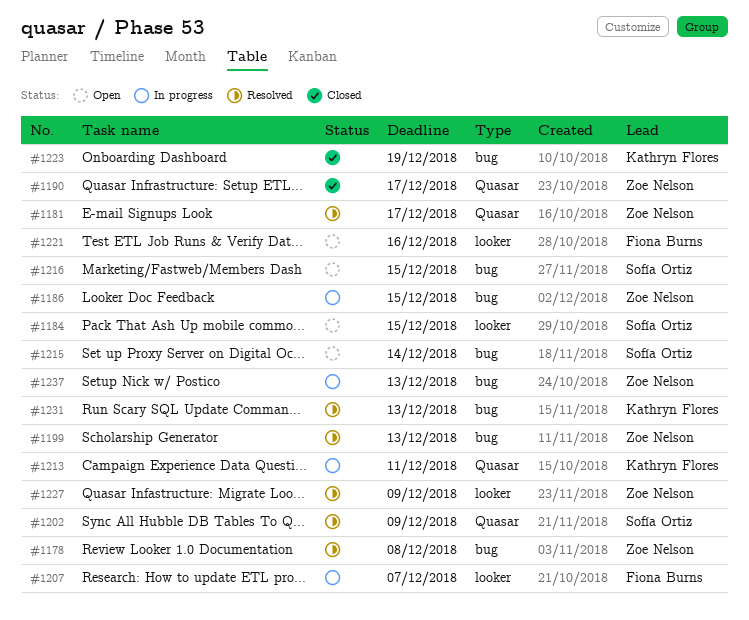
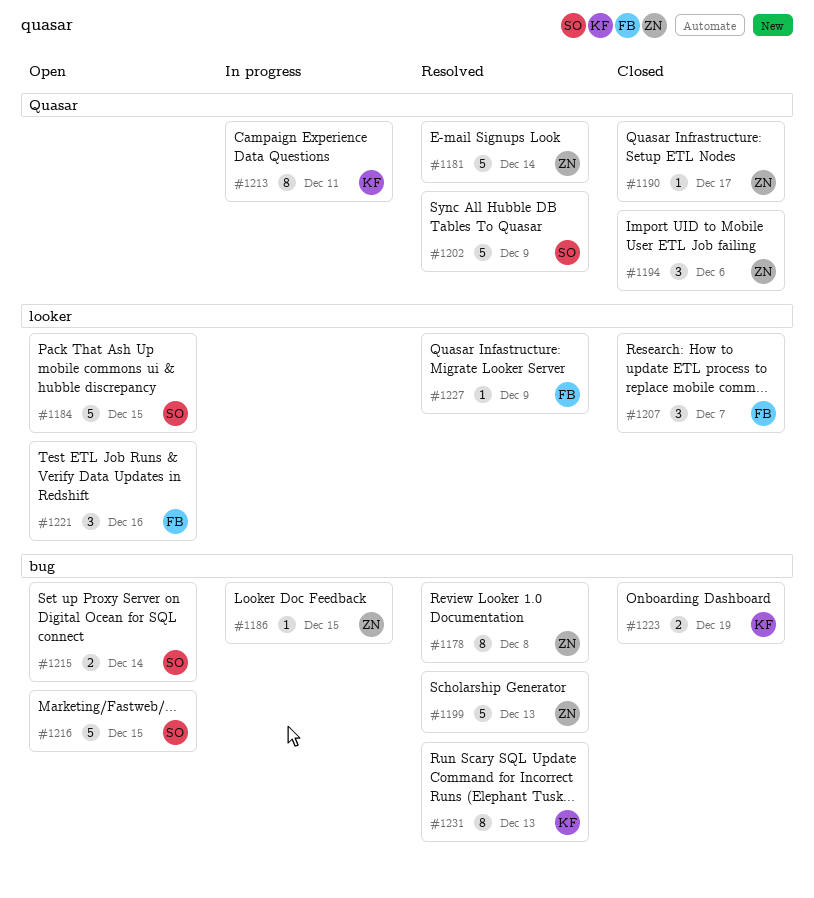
#1181, due: Dec 17 -> Dec 14
#1194: none -> present
#1207, status: In progress -> Closed
#1227, owner: Zoe Nelson -> Fiona Burns
#1237: present -> none

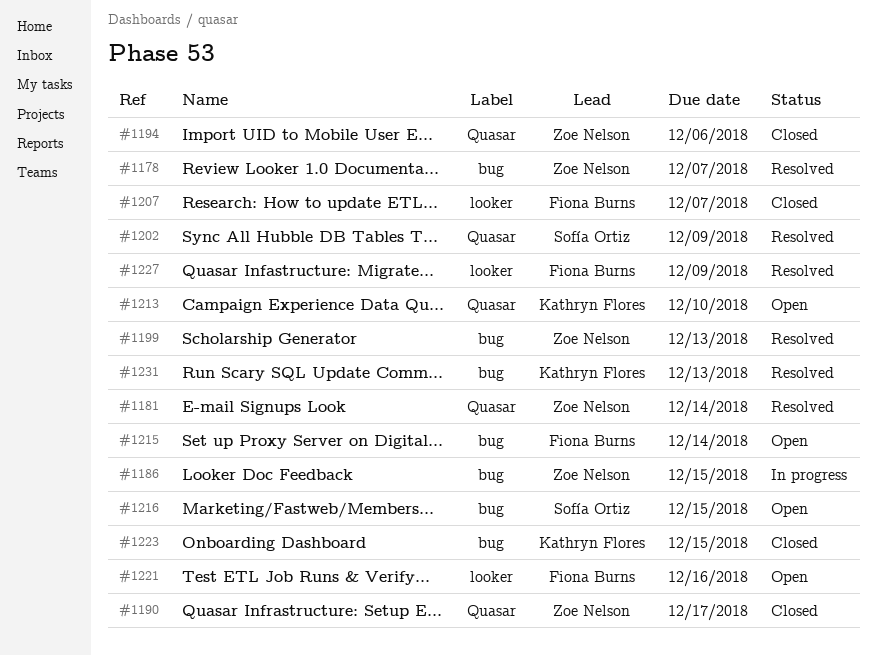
#1178, due: Dec 8 -> Dec 7
#1184: present -> none
#1213, status: In progress -> Open
#1213, due: Dec 11 -> Dec 10
#1215, owner: Sofía Ortiz -> Fiona Burns
#1223, due: Dec 19 -> Dec 15

